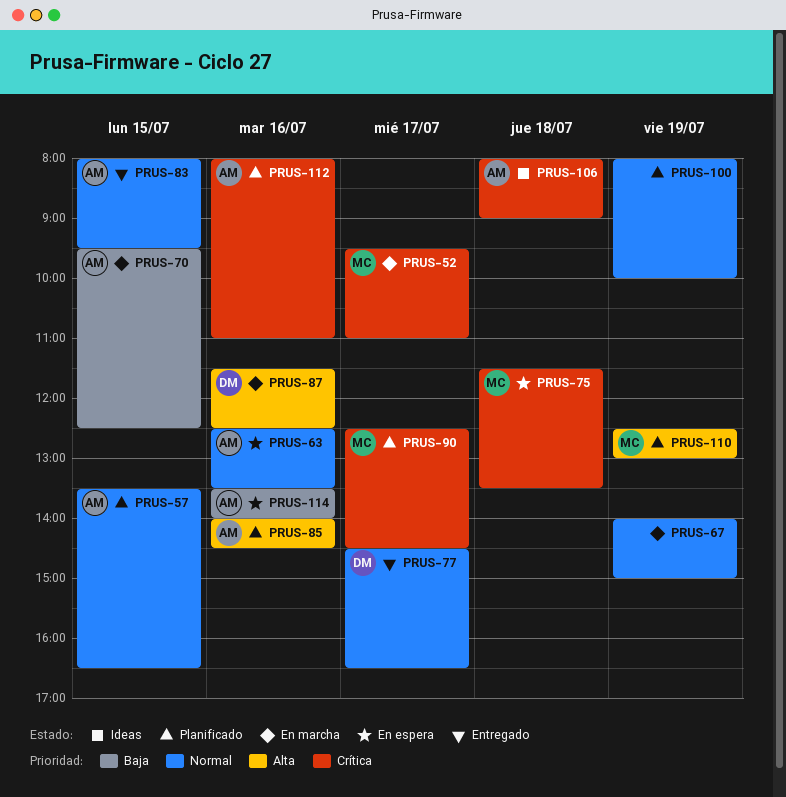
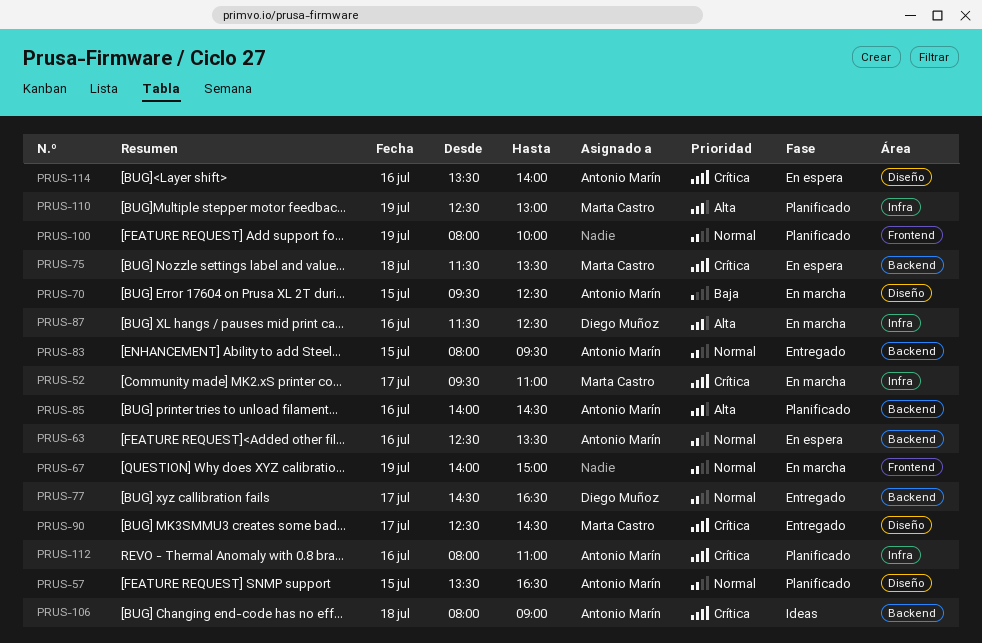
PRUS-90, status: Planificado -> Entregado
PRUS-114, priority: Baja -> Crítica

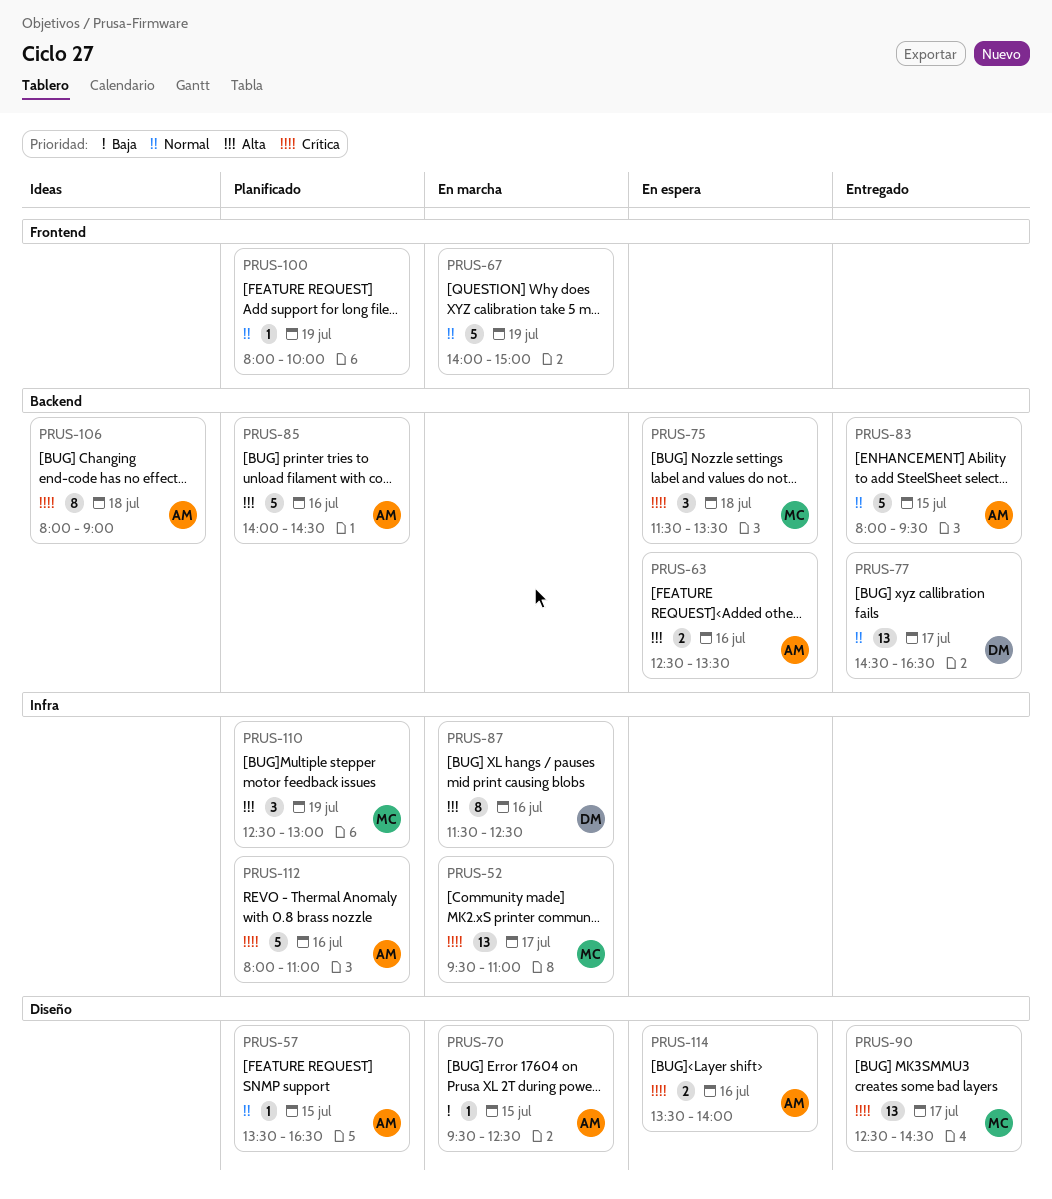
PRUS-63, priority: Normal -> Alta

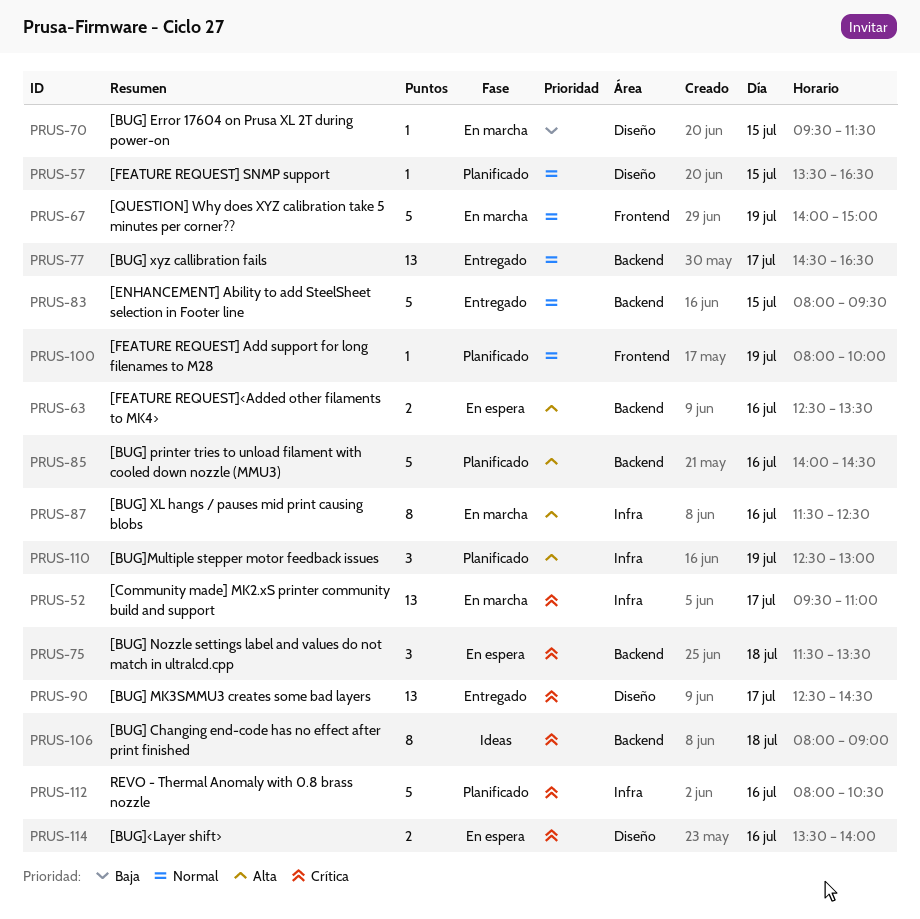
PRUS-70, ends: 12:30 -> 11:30
PRUS-112, ends: 11:00 -> 10:30

